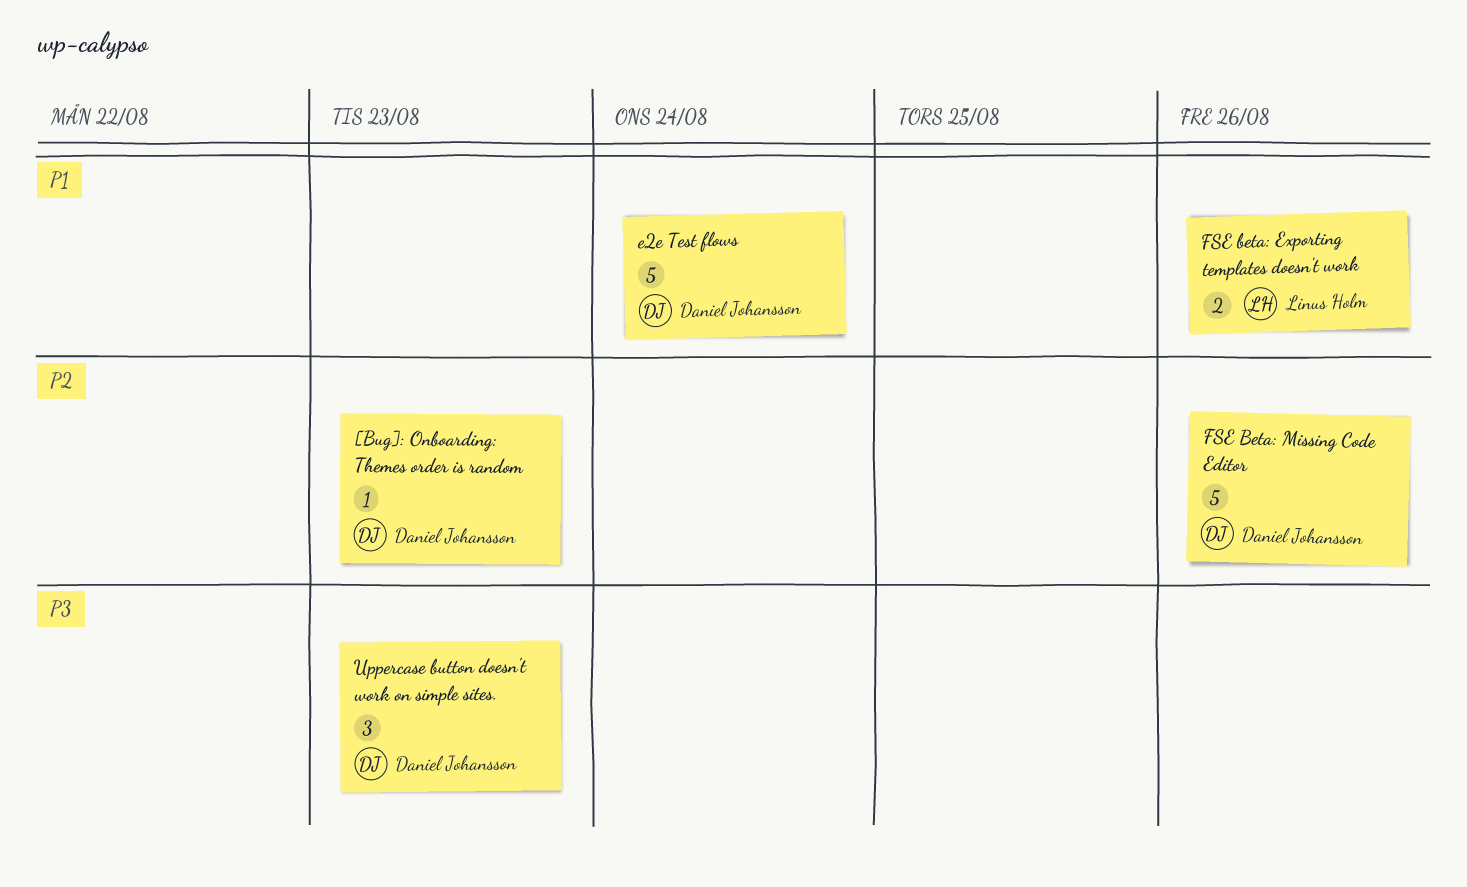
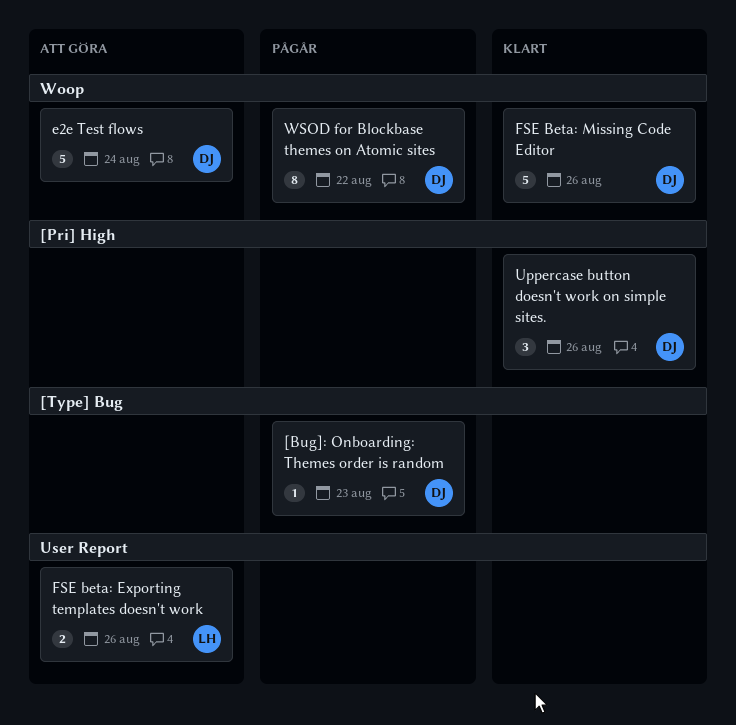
Uppercase button doesn't work on simple sites., due: Aug 23 -> Aug 26
WSOD for Blockbase themes on Atomic sites: none -> present

